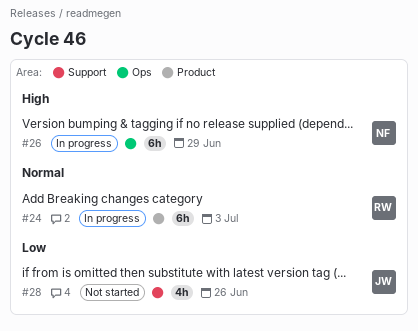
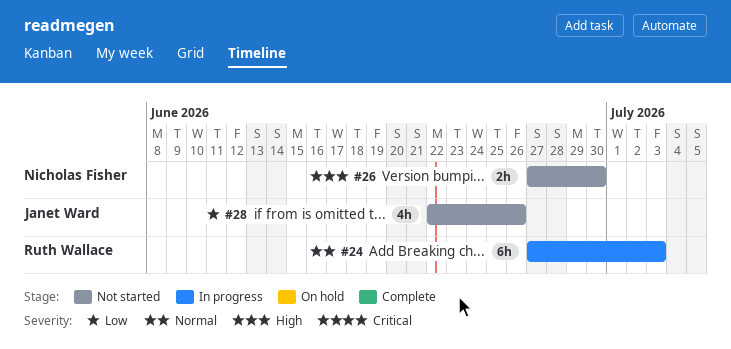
#26, status: In progress -> Not started
#26, estimate: 6h -> 2h
#26, due: Jun 29 -> Jun 30

